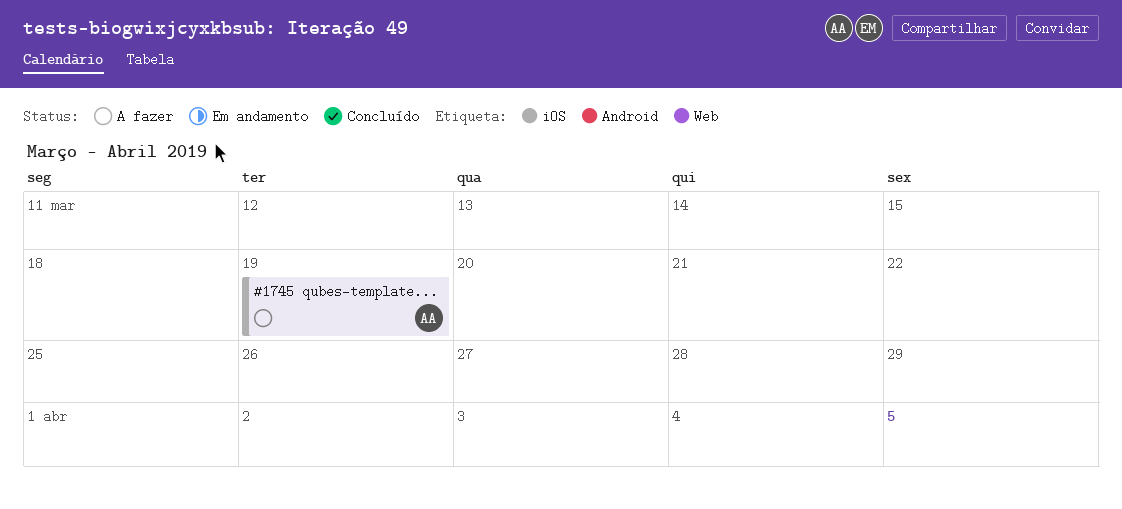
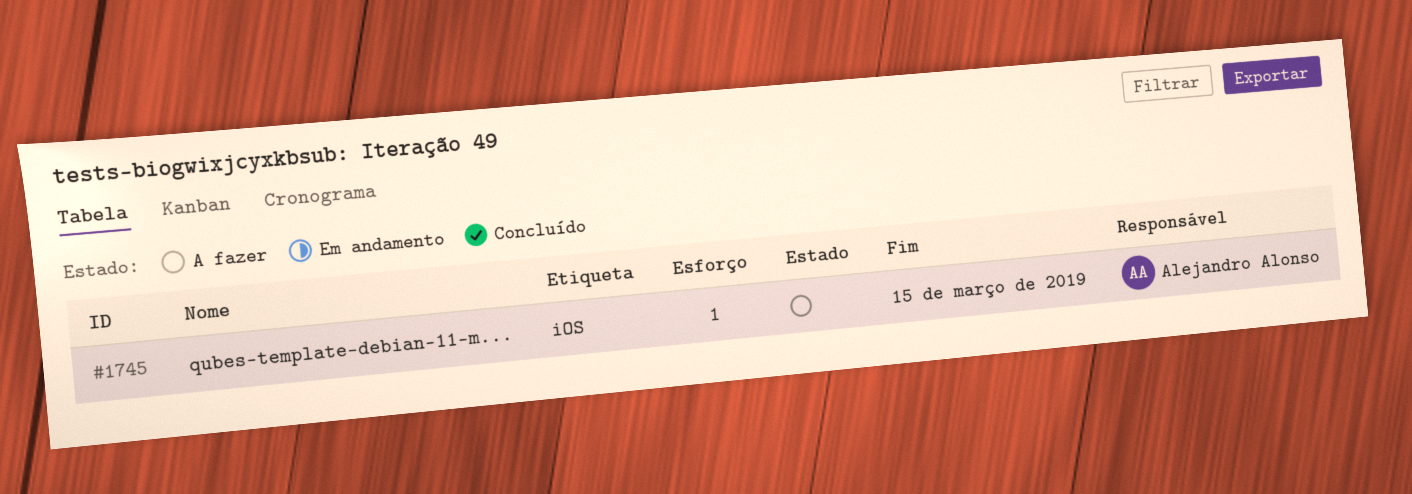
#1745, due: Mar 19 -> Mar 15

